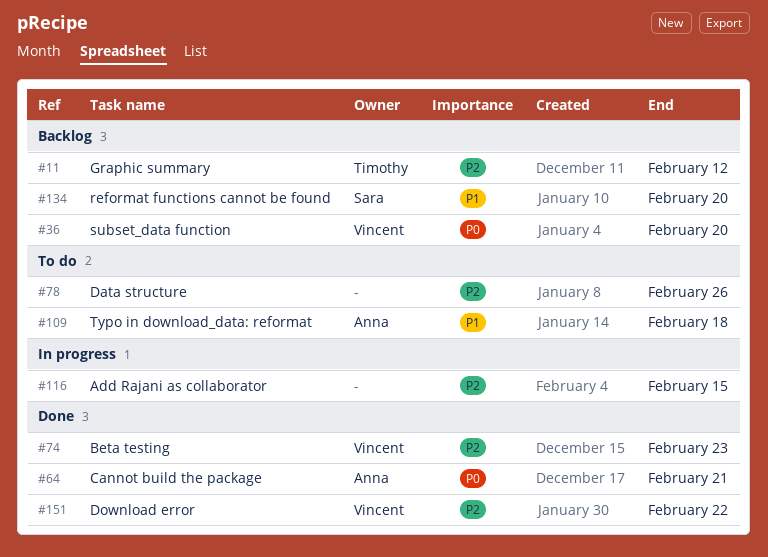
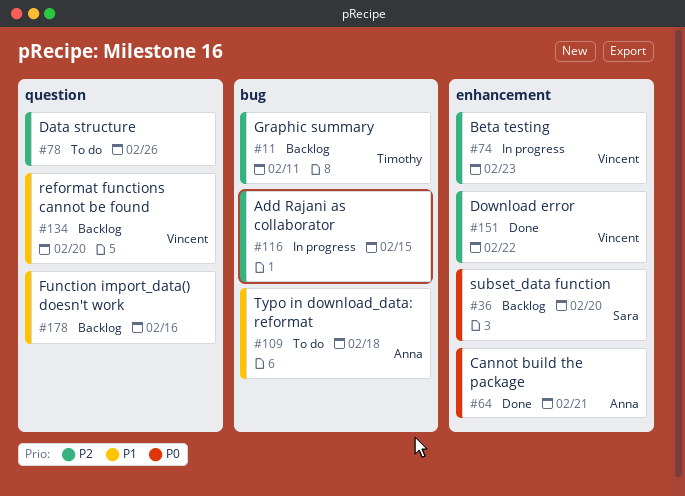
#11, due: Feb 12 -> Feb 11
#36, owner: Vincent -> Sara
#74, status: Done -> In progress
#134, owner: Sara -> Vincent
#178: none -> present

